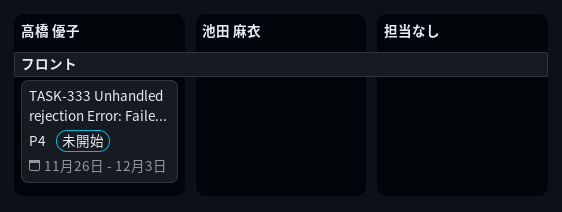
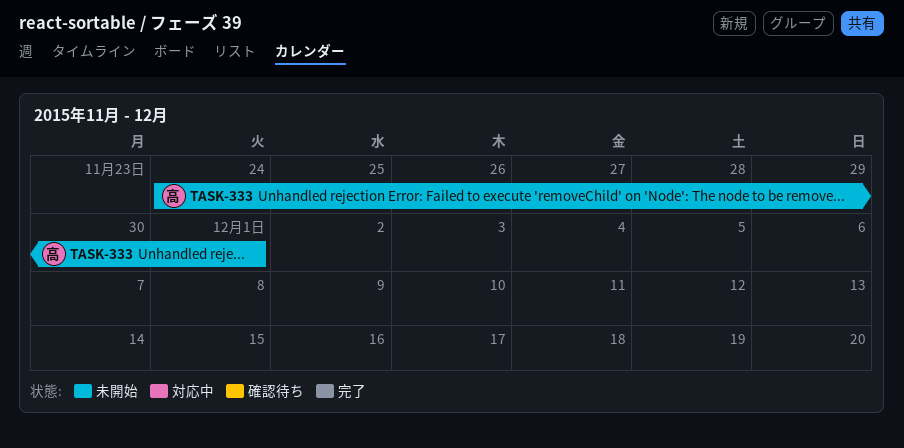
TASK-333, start: Nov 26 -> Nov 24
TASK-333, due: Dec 3 -> Dec 1

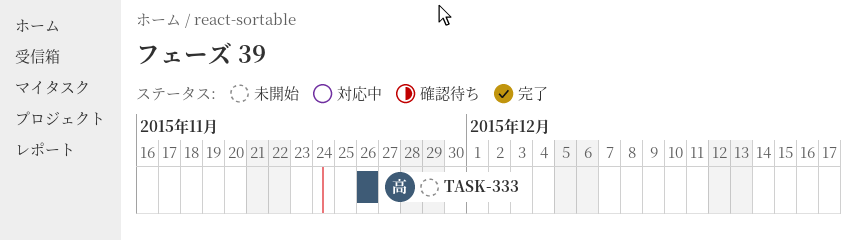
TASK-333, start: Nov 24 -> Nov 26
TASK-333, due: Dec 1 -> Nov 26

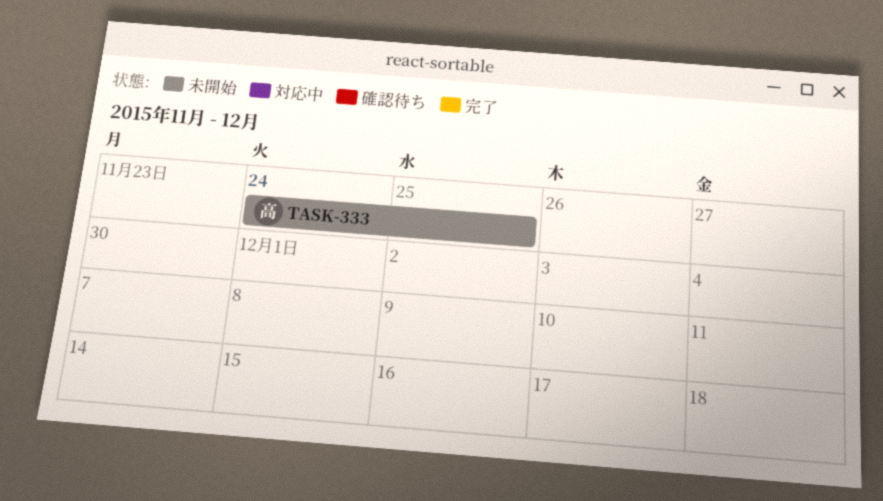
TASK-333, start: Nov 26 -> Nov 24
TASK-333, due: Nov 26 -> Nov 25

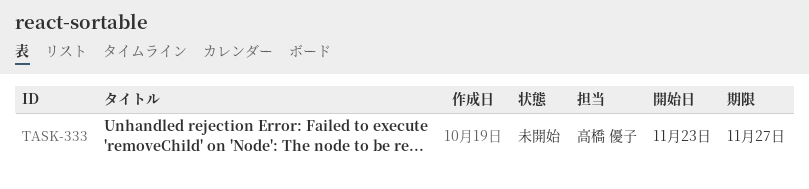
TASK-333, start: Nov 24 -> Nov 23
TASK-333, due: Nov 25 -> Nov 27

